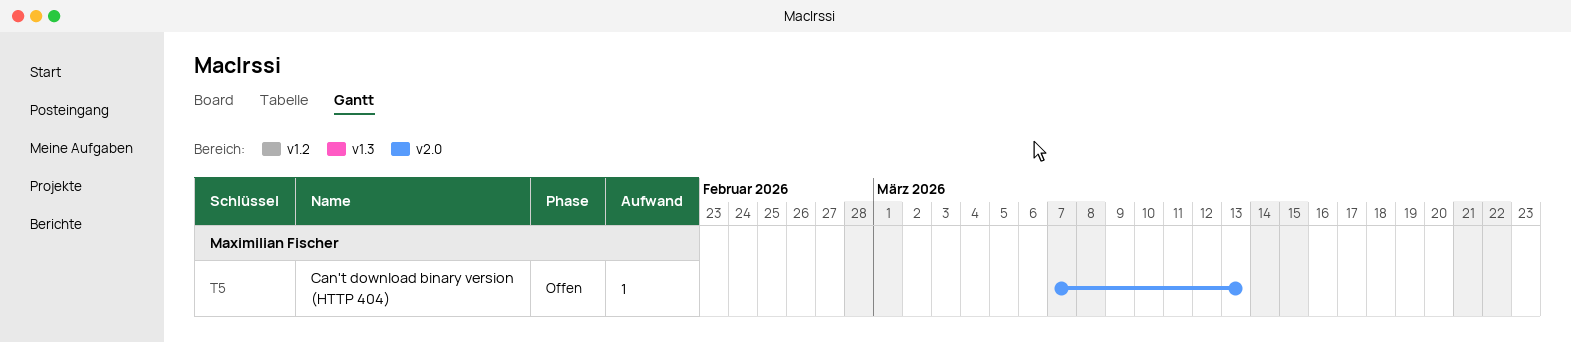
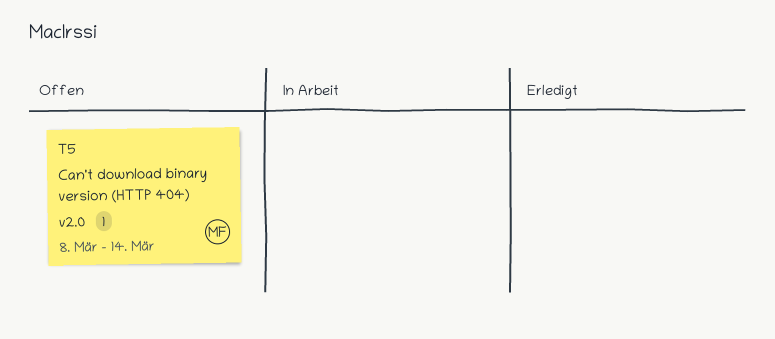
T5, start: Mar 7 -> Mar 8
T5, due: Mar 13 -> Mar 14

